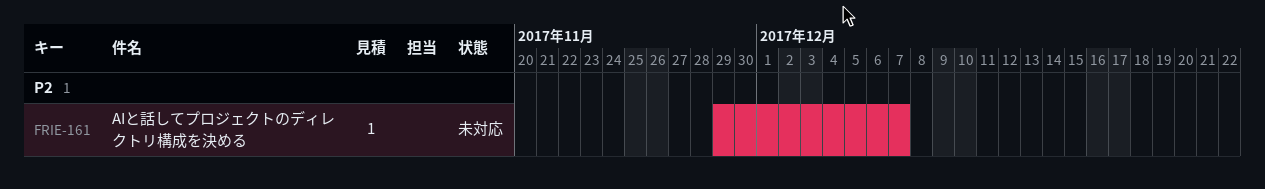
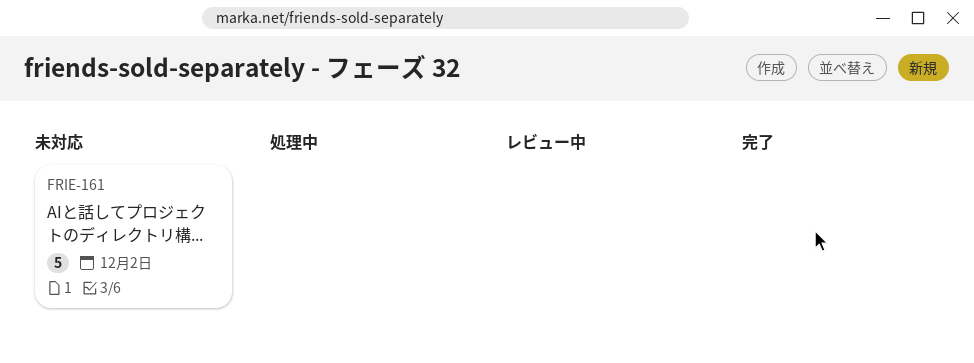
FRIE-161, estimate: 1 -> 5
FRIE-161, due: Dec 7 -> Dec 2

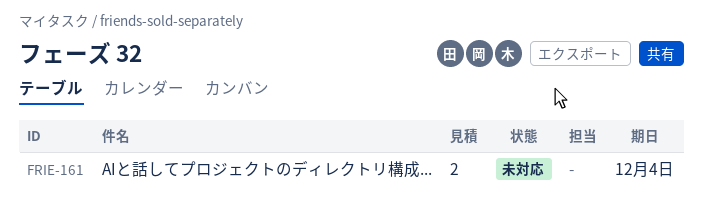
FRIE-161, estimate: 5 -> 2
FRIE-161, due: Dec 2 -> Dec 4

